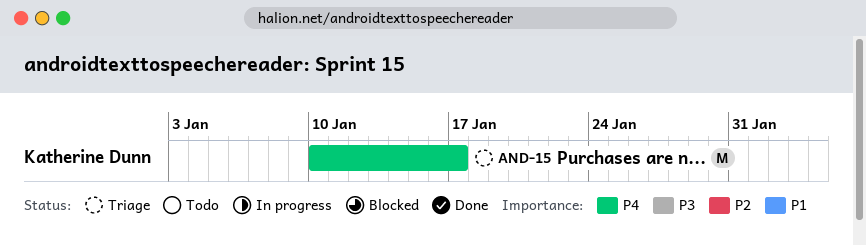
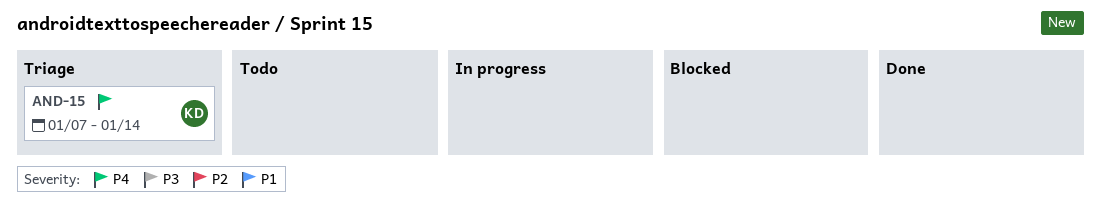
AND-15, start: Jan 10 -> Jan 7
AND-15, due: Jan 17 -> Jan 14

